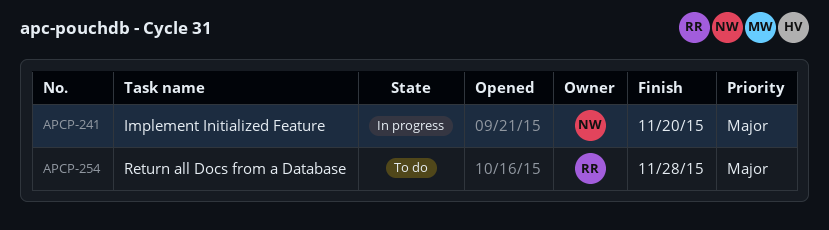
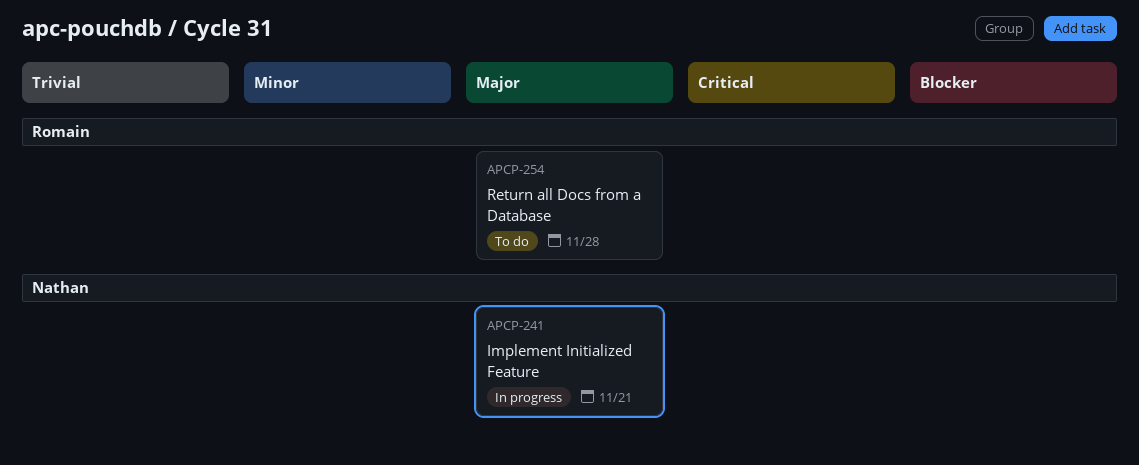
APCP-241, due: Nov 20 -> Nov 21

